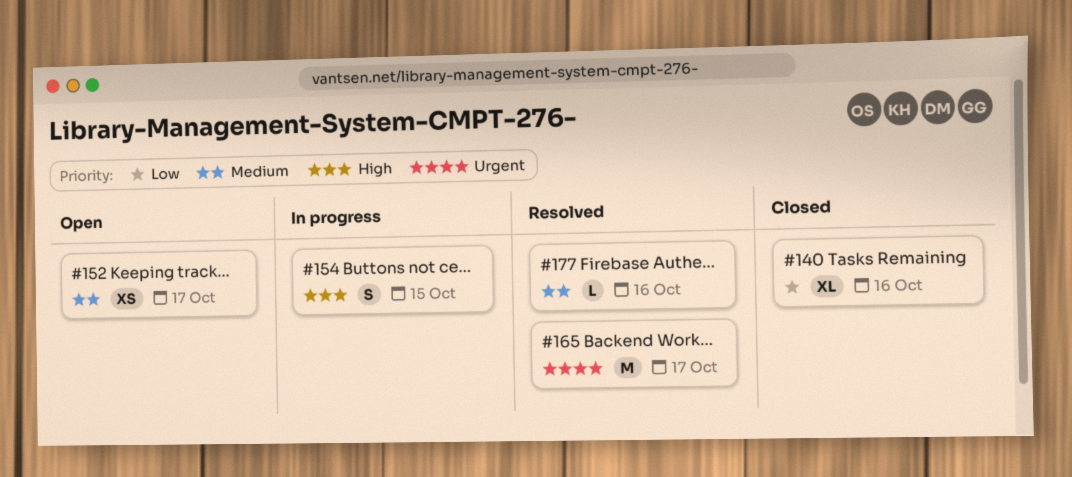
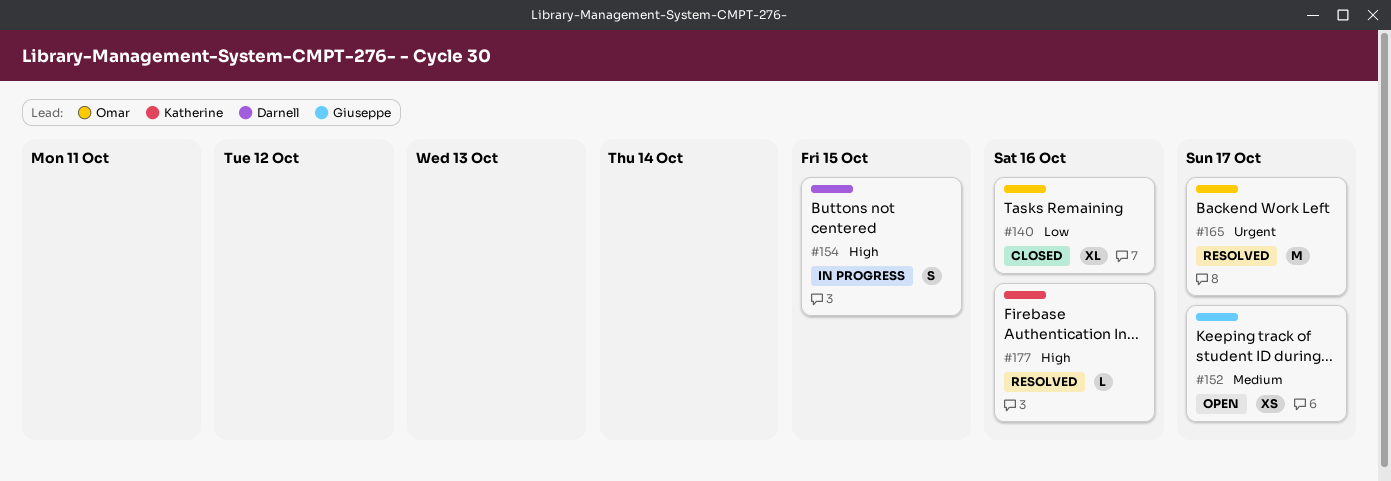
#177, priority: Medium -> High

